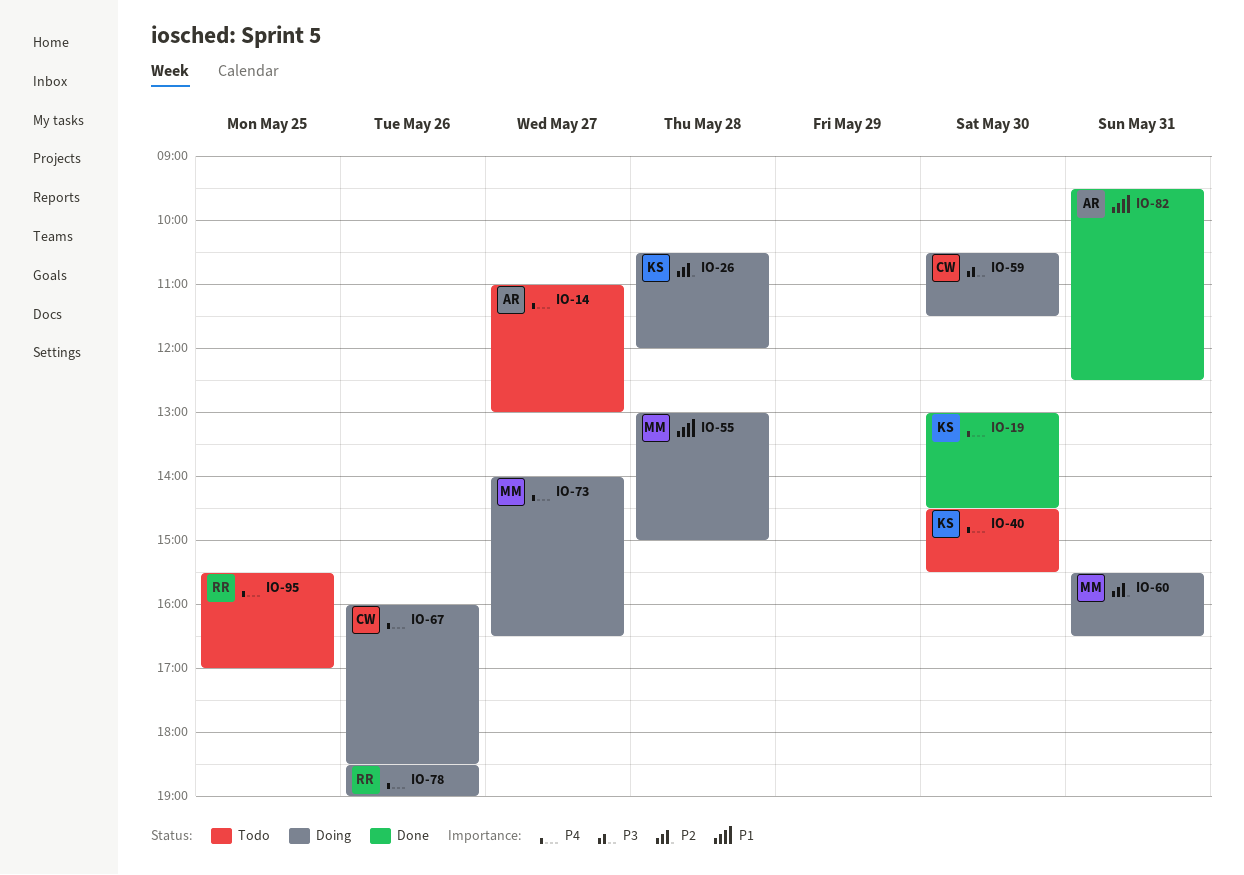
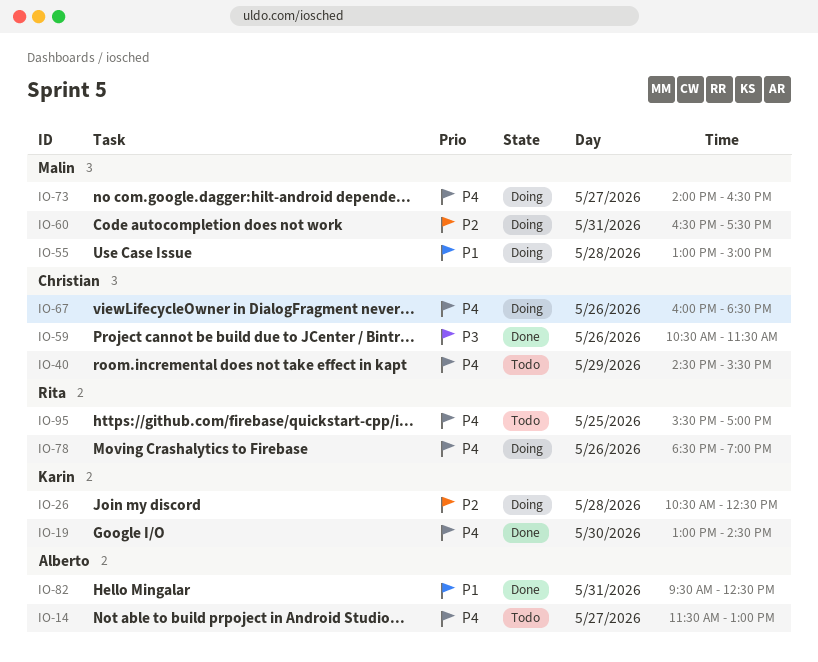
IO-14, begins: 11:00 -> 11:30
IO-26, ends: 12:00 -> 12:30
IO-40, owner: Karin -> Christian
IO-40, day: May 30 -> May 29
IO-59, status: Doing -> Done
IO-59, day: May 30 -> May 26
IO-60, begins: 15:30 -> 16:30
IO-60, ends: 16:30 -> 17:30

